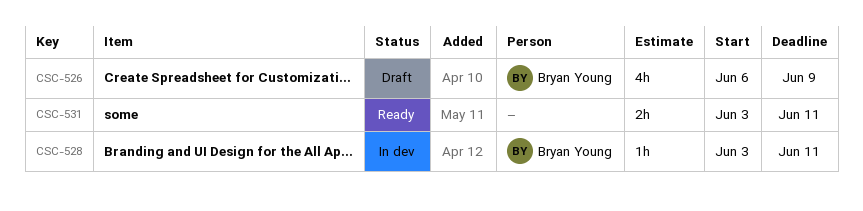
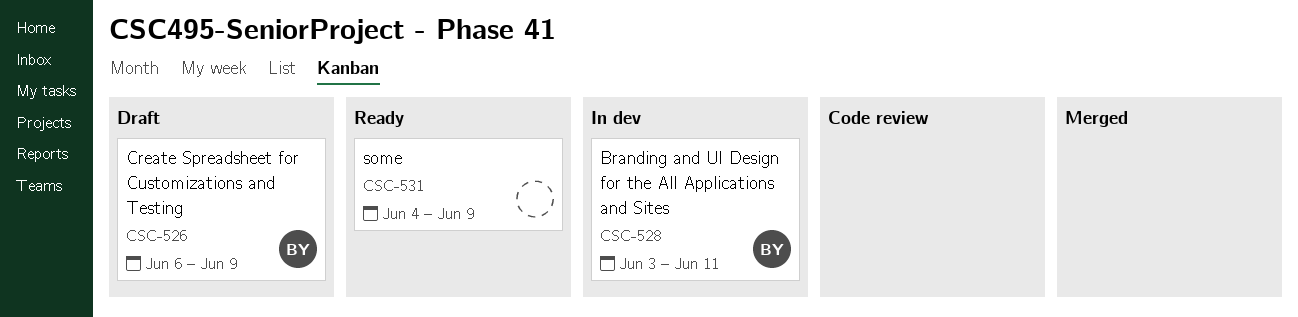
CSC-531, start: Jun 3 -> Jun 4
CSC-531, due: Jun 11 -> Jun 9

